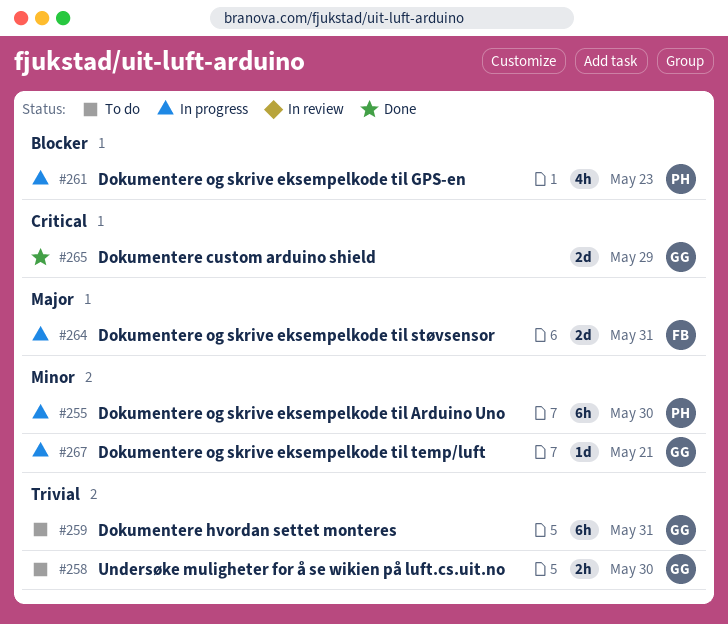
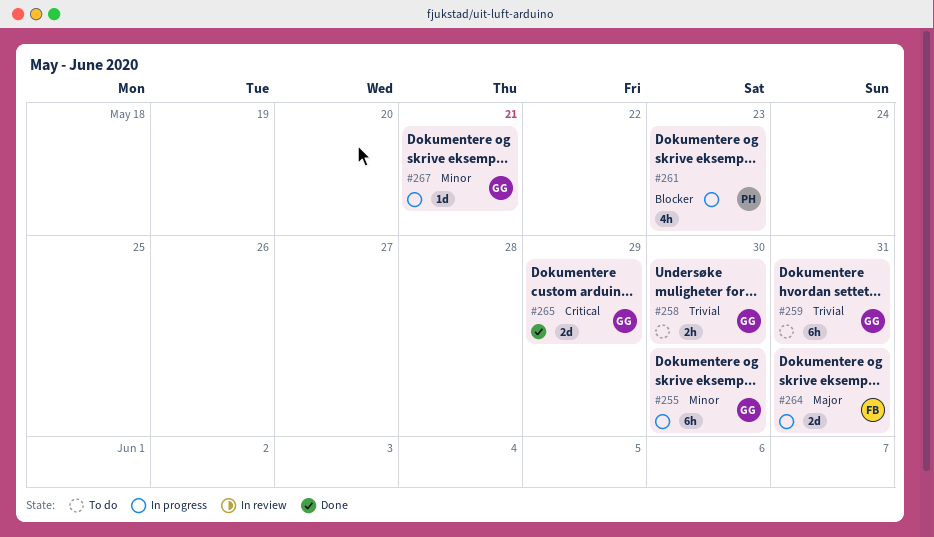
#255, owner: PH -> GG

